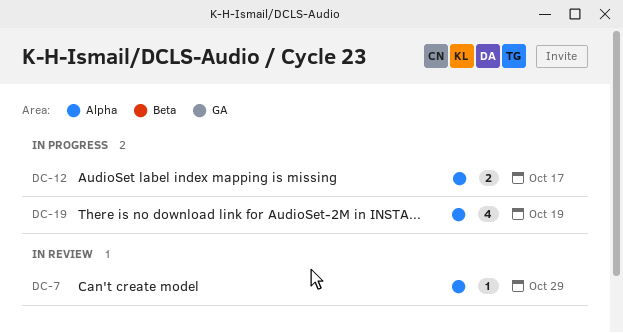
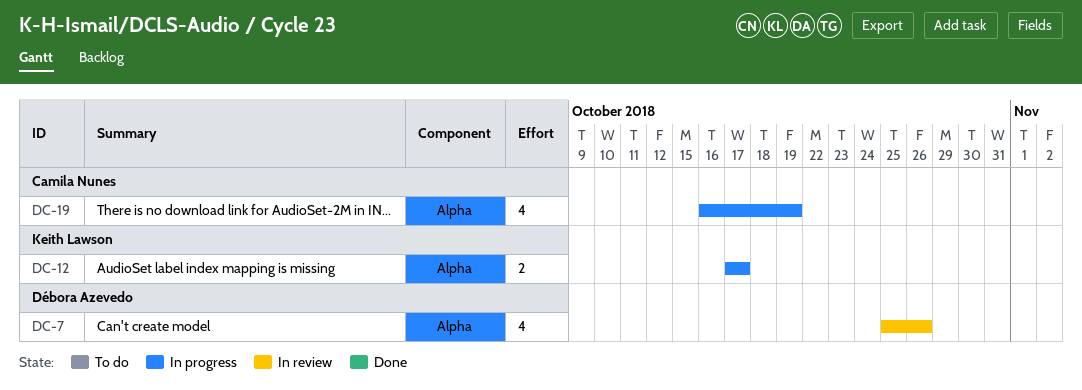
DC-7, estimate: 1 -> 4
DC-7, due: Oct 29 -> Oct 26

